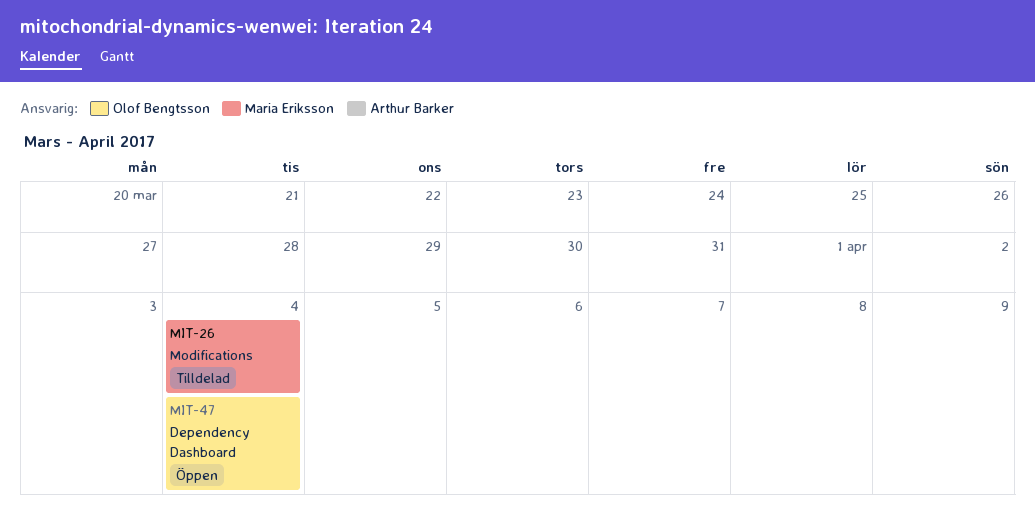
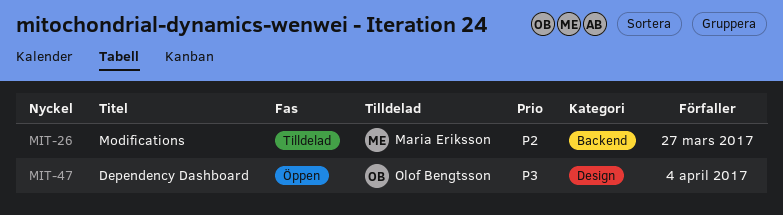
MIT-26, due: Apr 4 -> Mar 27

